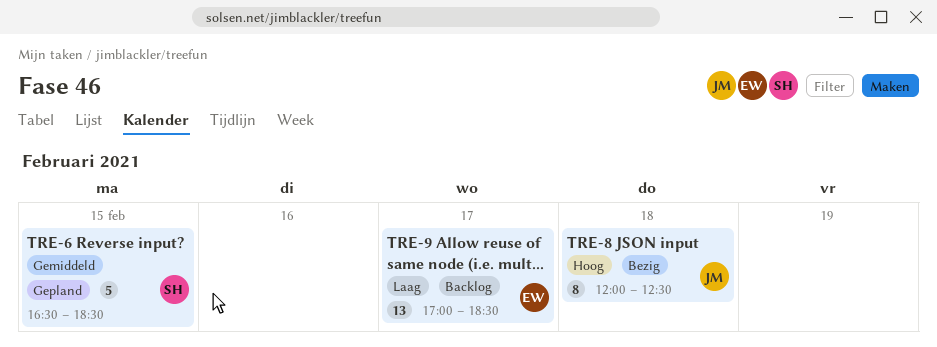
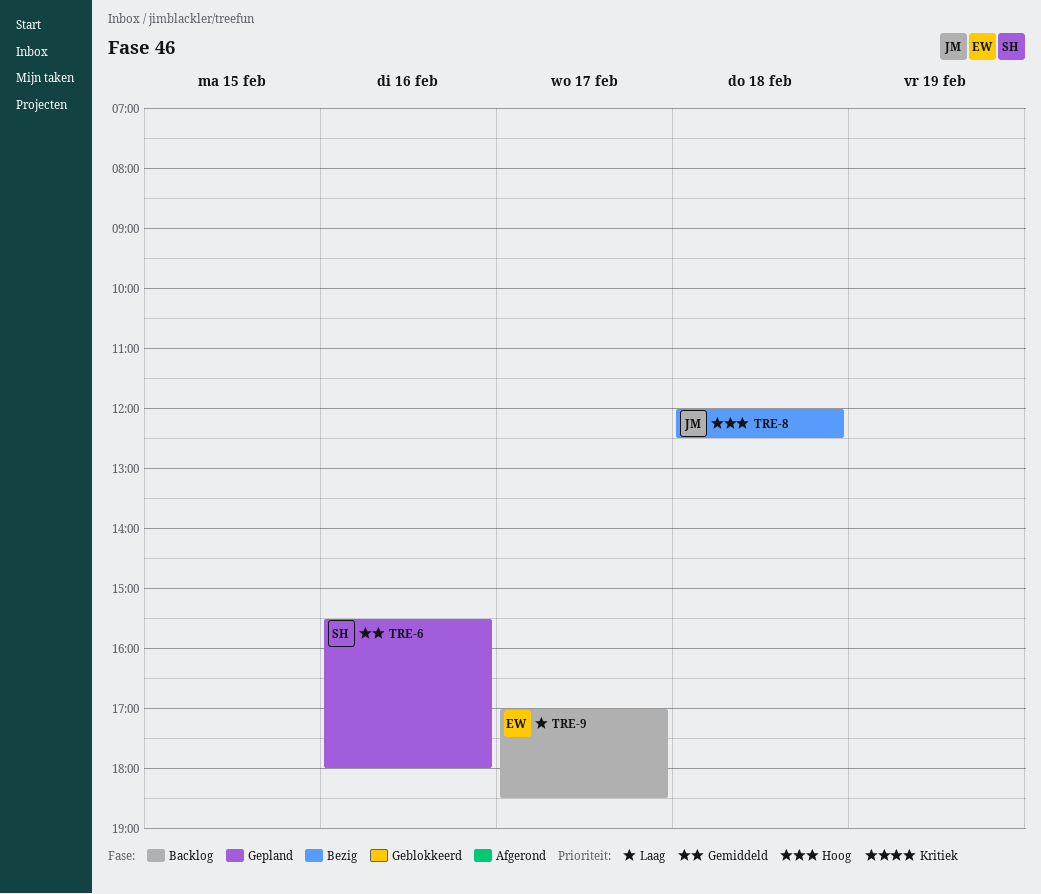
TRE-6, day: Feb 15 -> Feb 16
TRE-6, begins: 16:30 -> 15:30
TRE-6, ends: 18:30 -> 18:00

